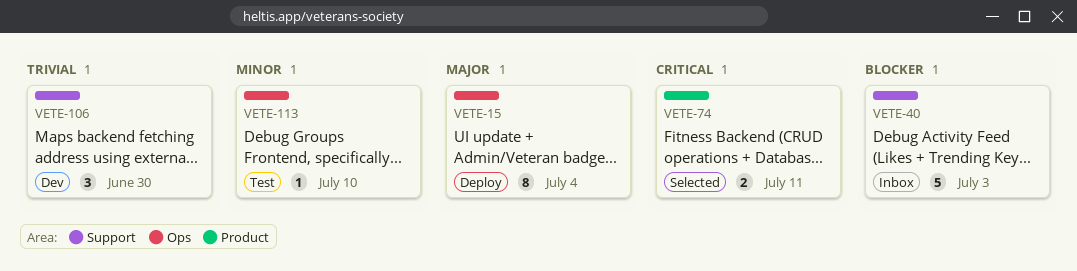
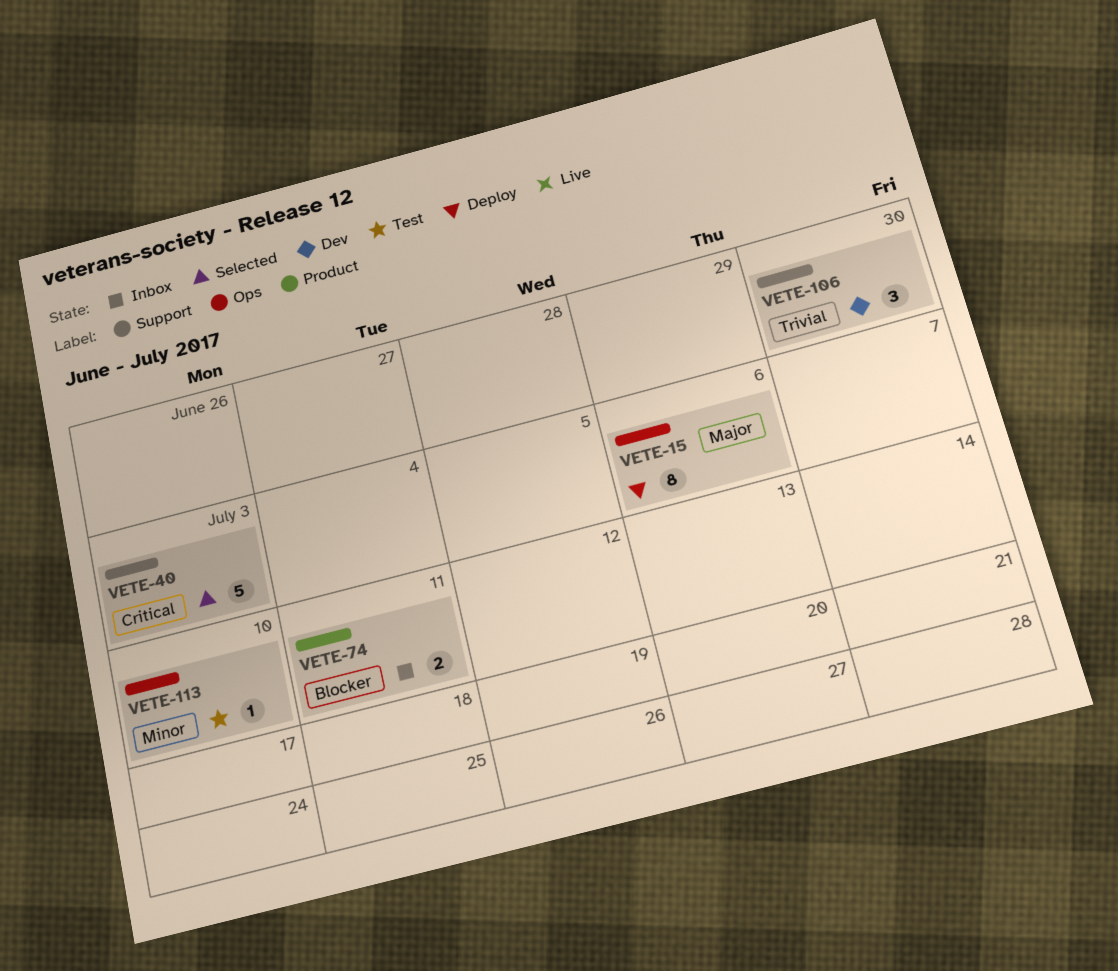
VETE-15, due: Jul 4 -> Jul 6
VETE-40, status: Inbox -> Selected
VETE-40, priority: Blocker -> Critical
VETE-74, status: Selected -> Inbox
VETE-74, priority: Critical -> Blocker

